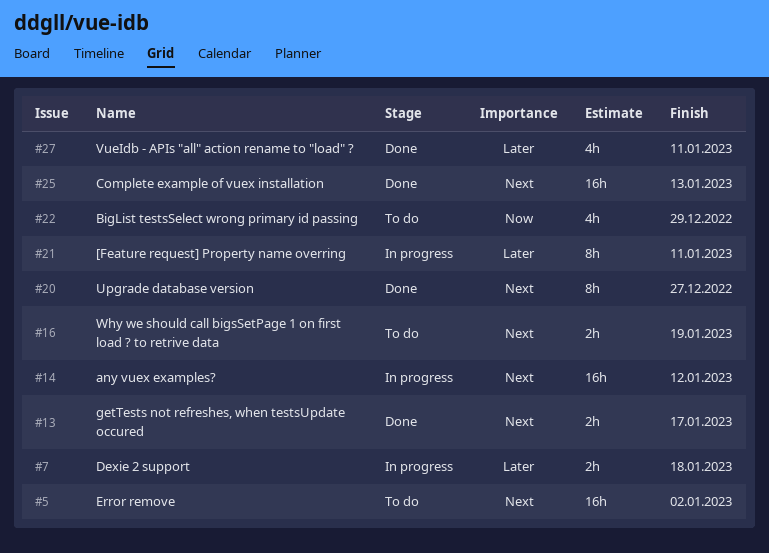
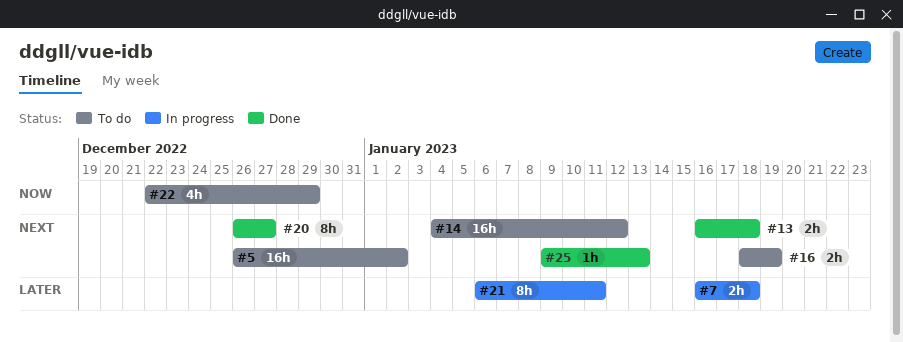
#13, due: Jan 17 -> Jan 18
#14, status: In progress -> To do
#25, estimate: 16h -> 1h
#27: present -> none

